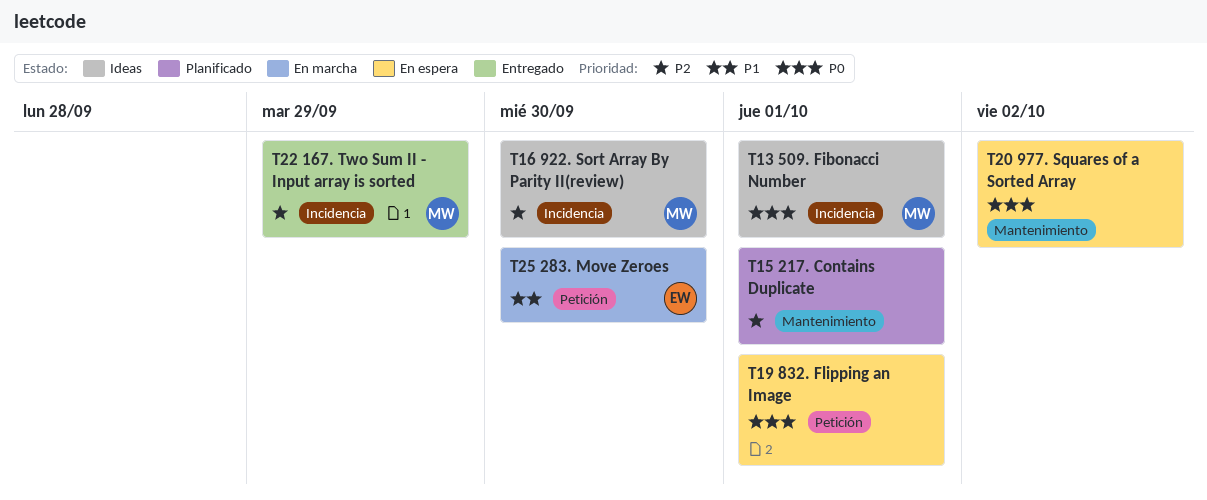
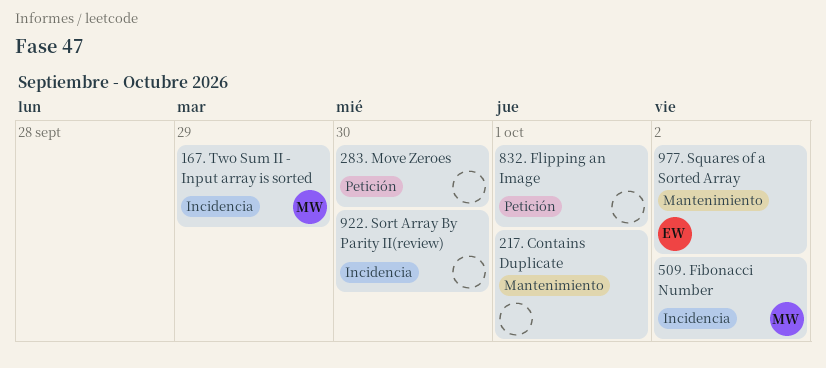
283. Move Zeroes, owner: EW -> none
509. Fibonacci Number, due: Oct 1 -> Oct 2
922. Sort Array By Parity II(review), owner: MW -> none
977. Squares of a Sorted Array, owner: none -> EW

